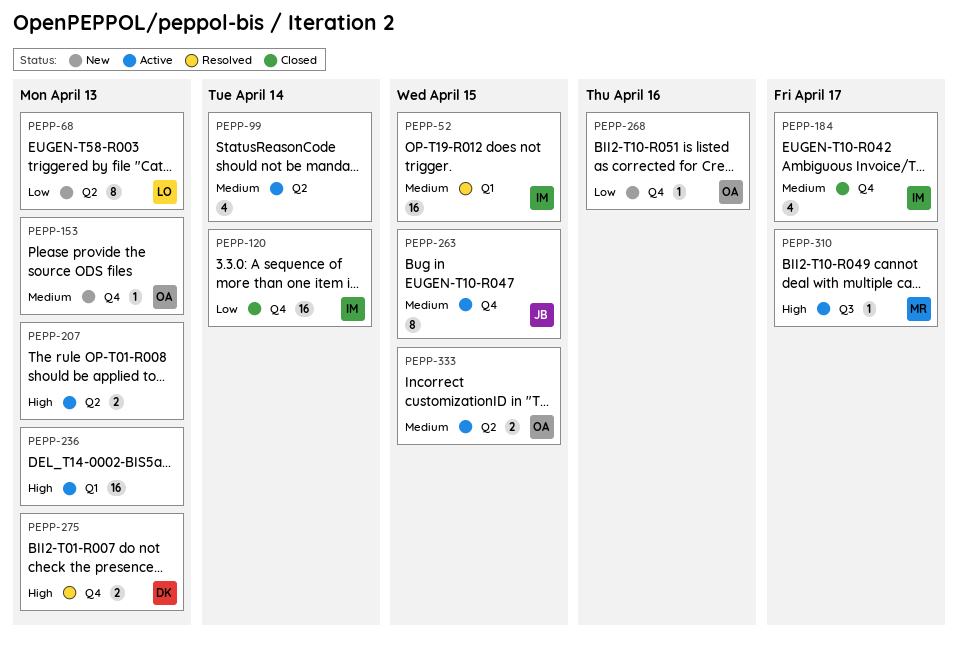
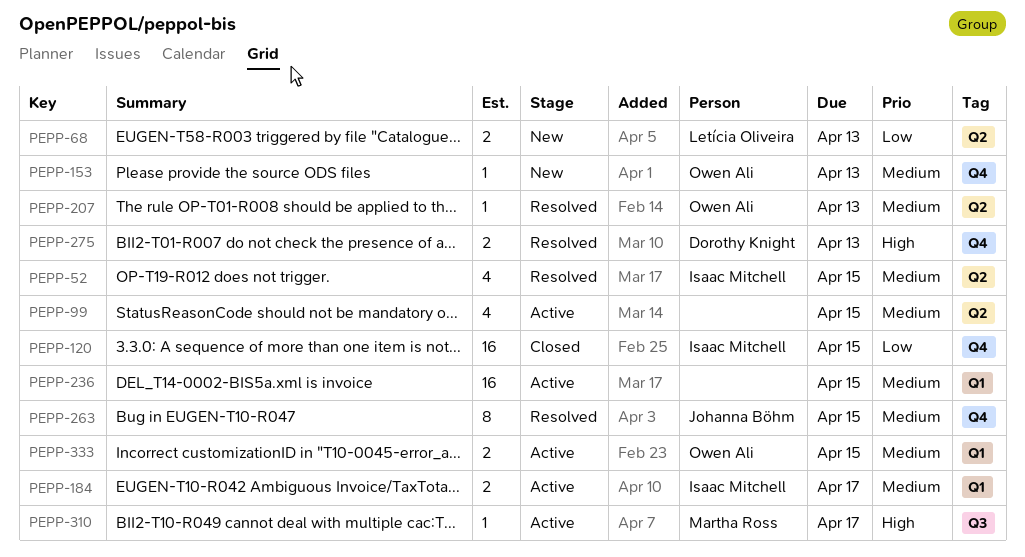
PEPP-52, label: Q1 -> Q2
PEPP-52, estimate: 16 -> 4
PEPP-68, estimate: 8 -> 2
PEPP-99, due: Apr 14 -> Apr 15
PEPP-120, due: Apr 14 -> Apr 15
PEPP-184, status: Closed -> Active
PEPP-184, label: Q4 -> Q1
PEPP-184, estimate: 4 -> 2
PEPP-207, status: Active -> Resolved
PEPP-207, owner: none -> Owen Ali
PEPP-207, priority: High -> Medium
PEPP-207, estimate: 2 -> 1
PEPP-236, priority: High -> Medium
PEPP-236, due: Apr 13 -> Apr 15
PEPP-263, status: Active -> Resolved
PEPP-268: present -> none
PEPP-333, label: Q2 -> Q1

